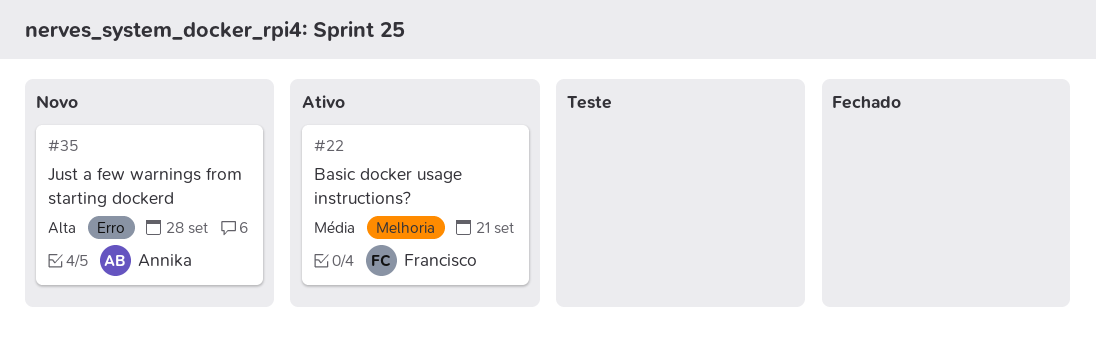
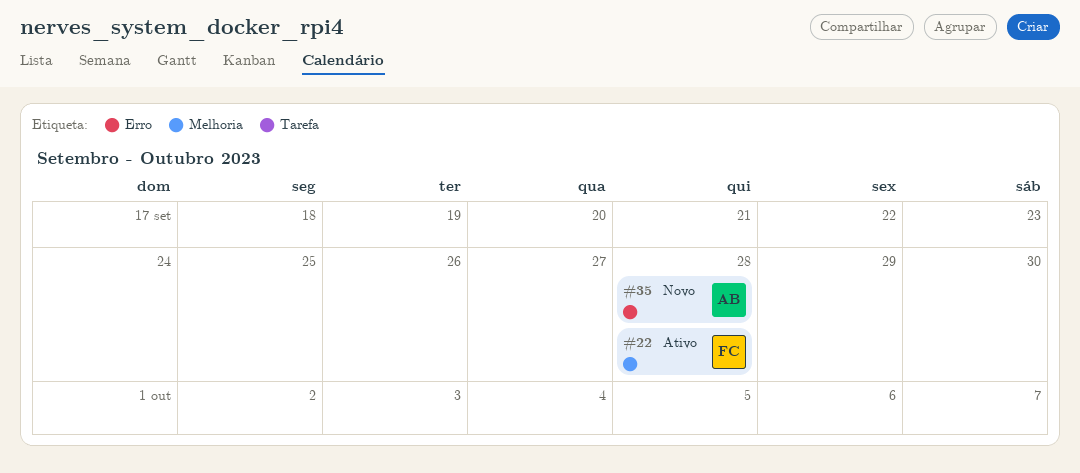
#22, due: Sep 21 -> Sep 28

